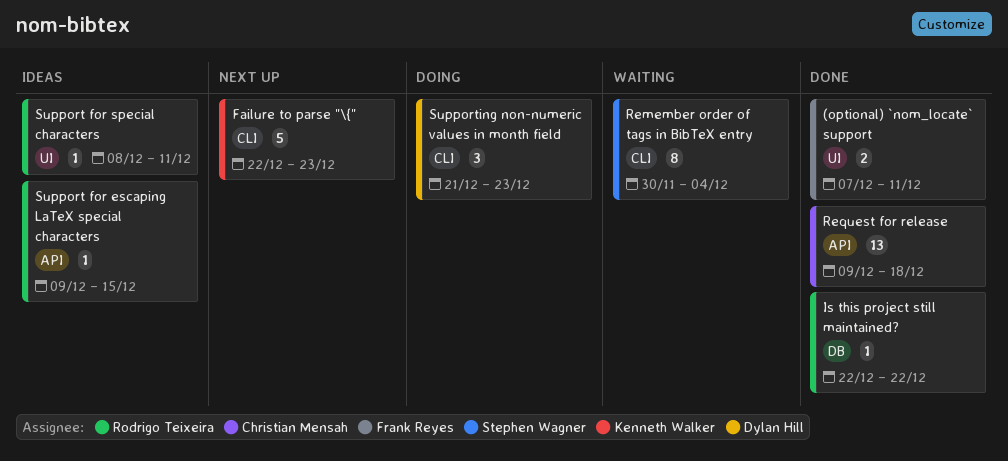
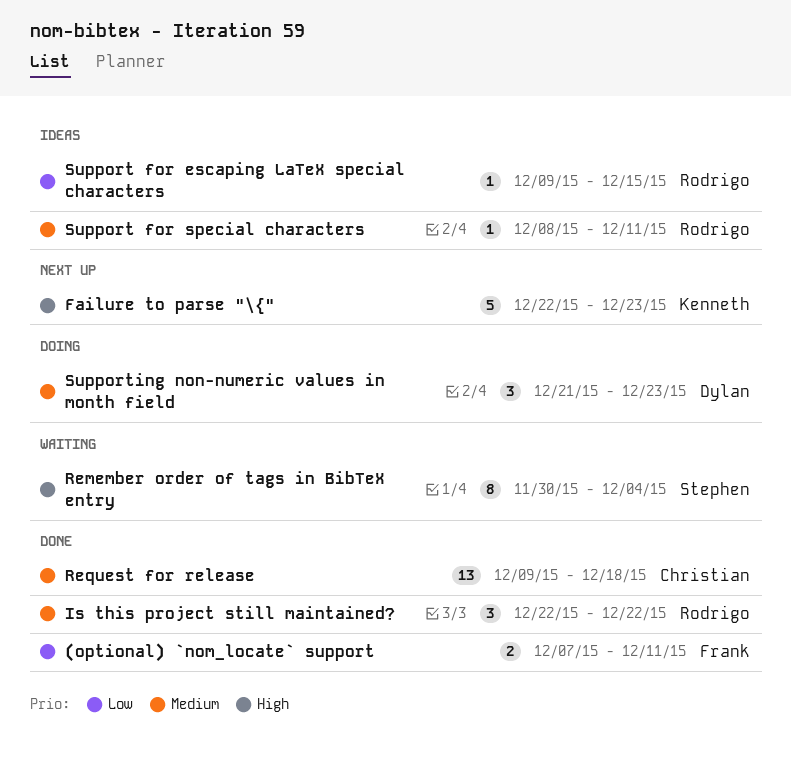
Is this project still maintained?, estimate: 1 -> 3

